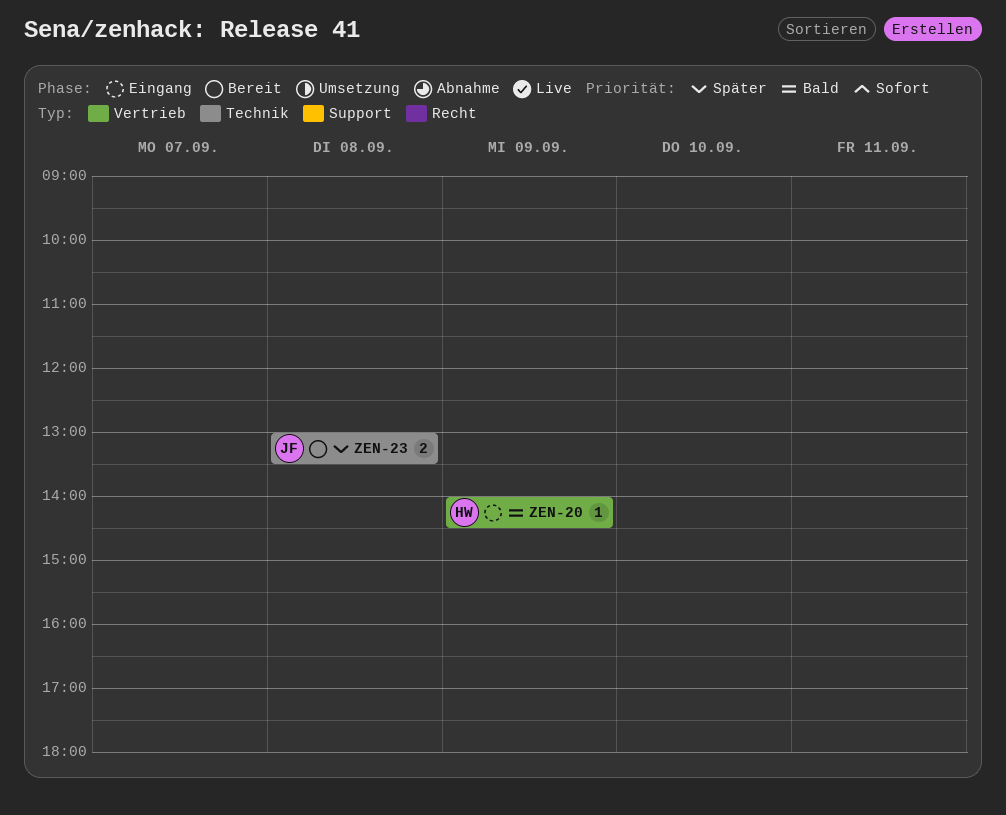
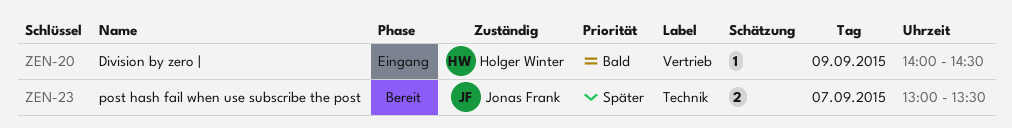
ZEN-23, day: Sep 8 -> Sep 7

